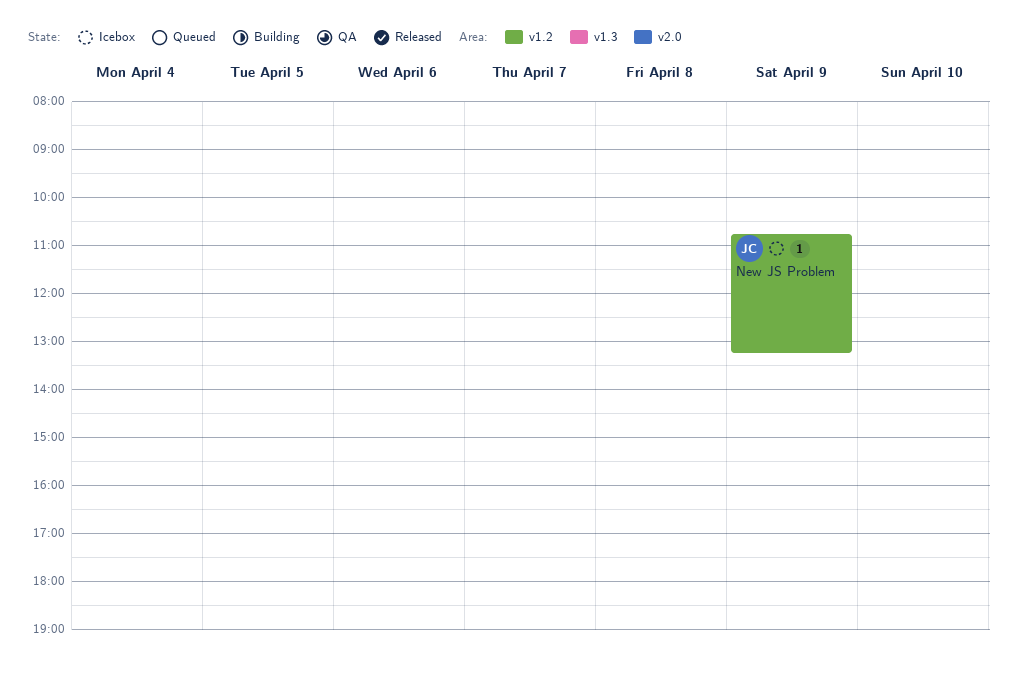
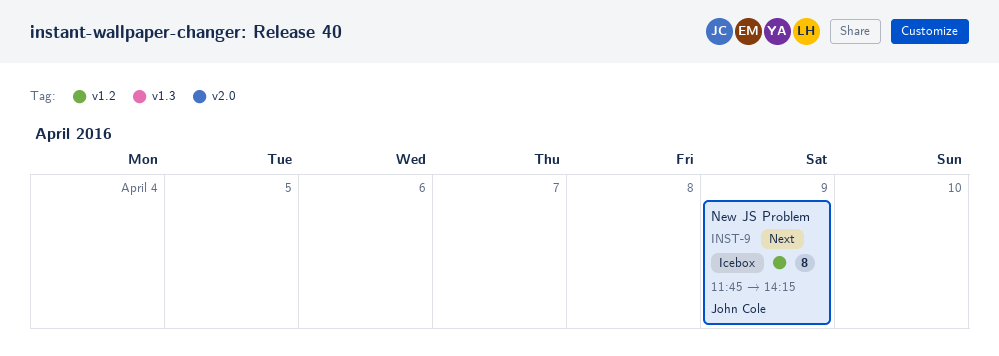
New JS Problem, estimate: 1 -> 8
New JS Problem, begins: 10:45 -> 11:45
New JS Problem, ends: 13:15 -> 14:15

